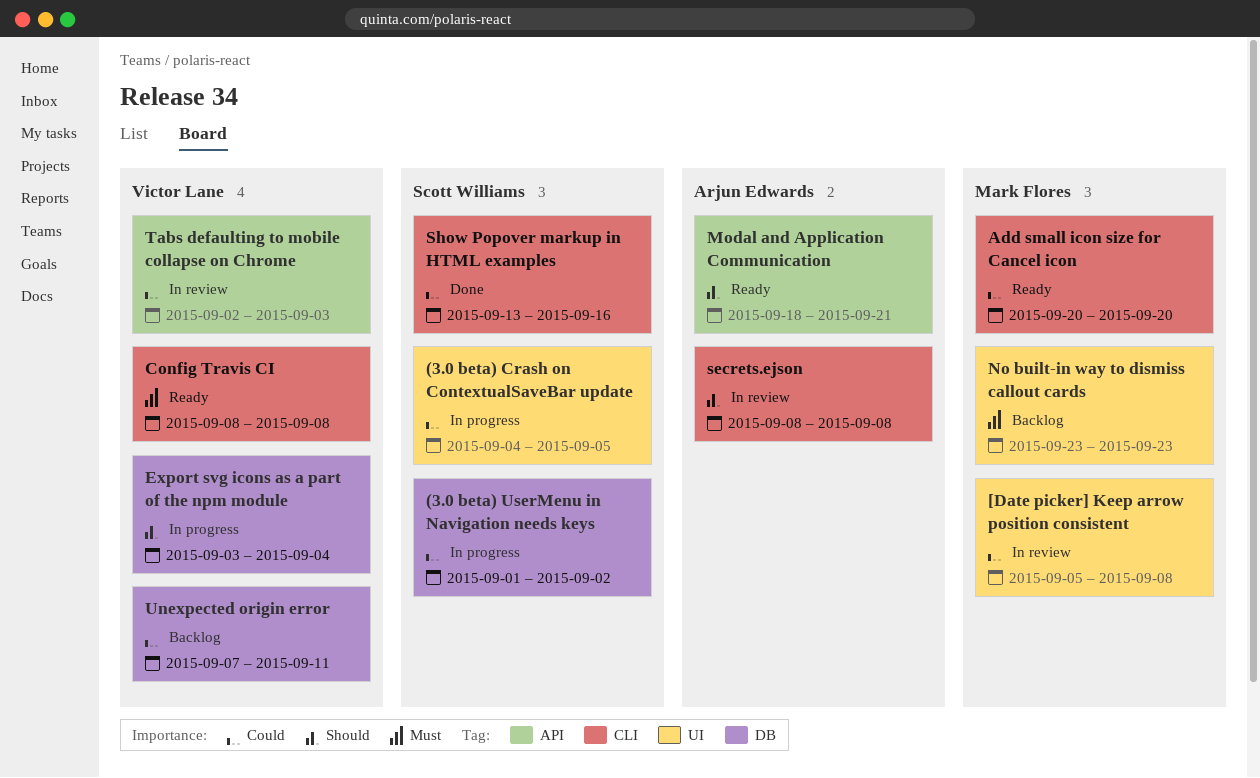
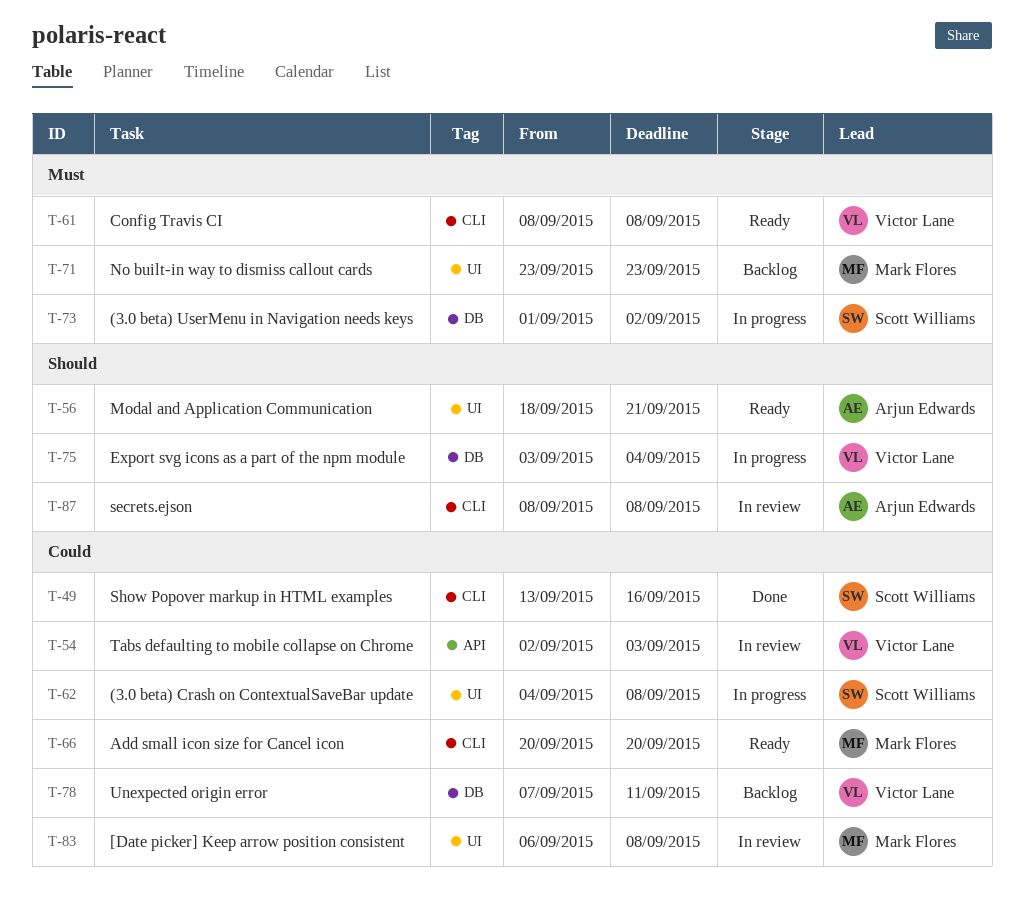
(3.0 beta) Crash on ContextualSaveBar update, due: Sep 5 -> Sep 8
(3.0 beta) UserMenu in Navigation needs keys, priority: Could -> Must
[Date picker] Keep arrow position consistent, start: Sep 5 -> Sep 6
Modal and Application Communication, label: API -> UI

